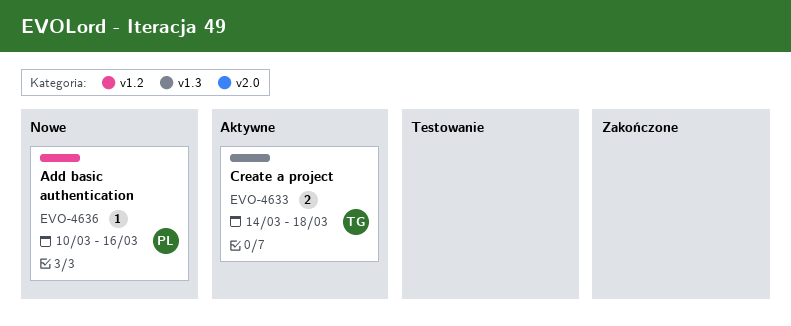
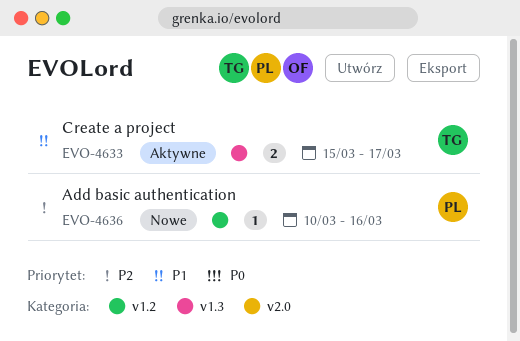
EVO-4633, start: Mar 14 -> Mar 15
EVO-4633, due: Mar 18 -> Mar 17

